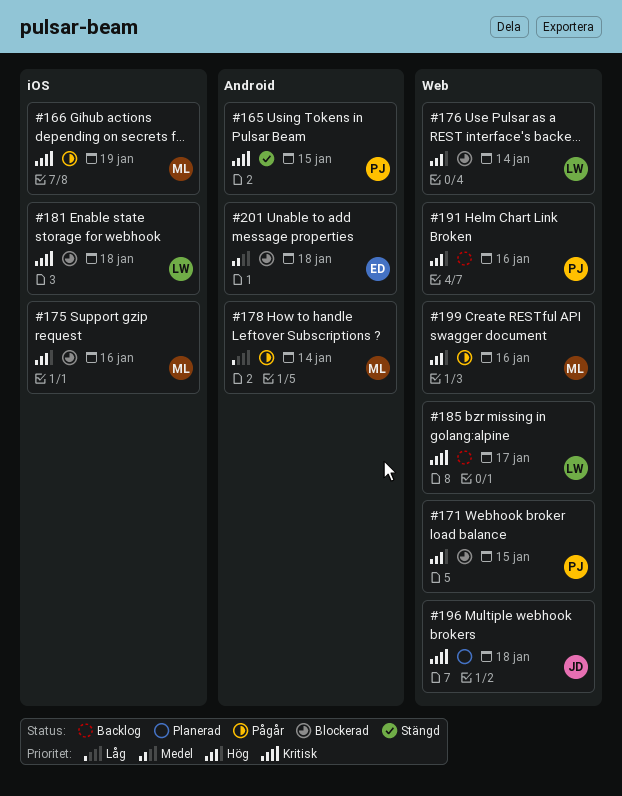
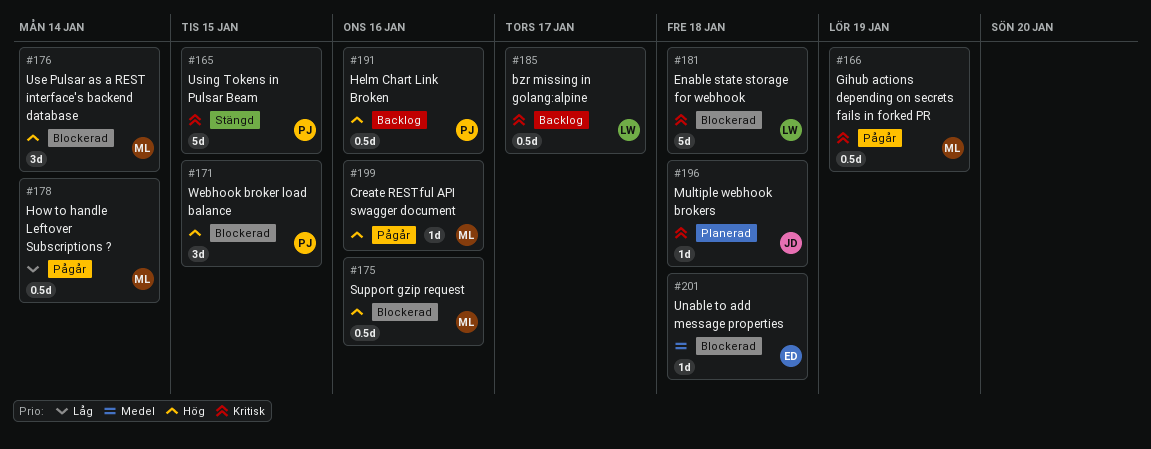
#176, owner: LW -> ML

